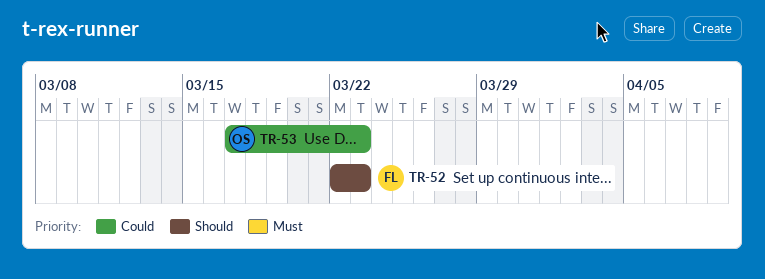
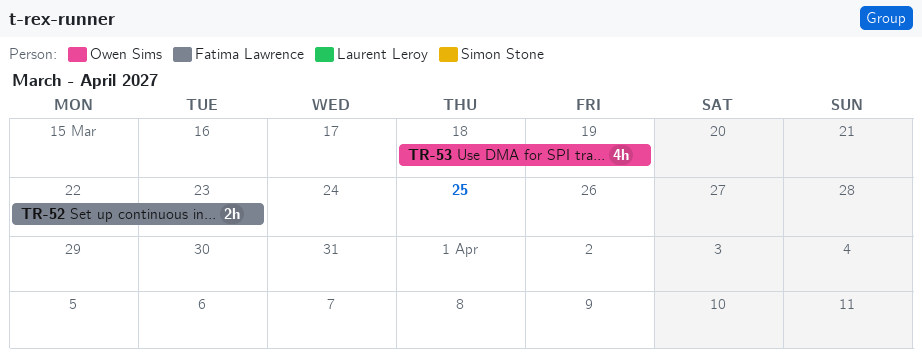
TR-53, start: Mar 17 -> Mar 18
TR-53, due: Mar 23 -> Mar 19

